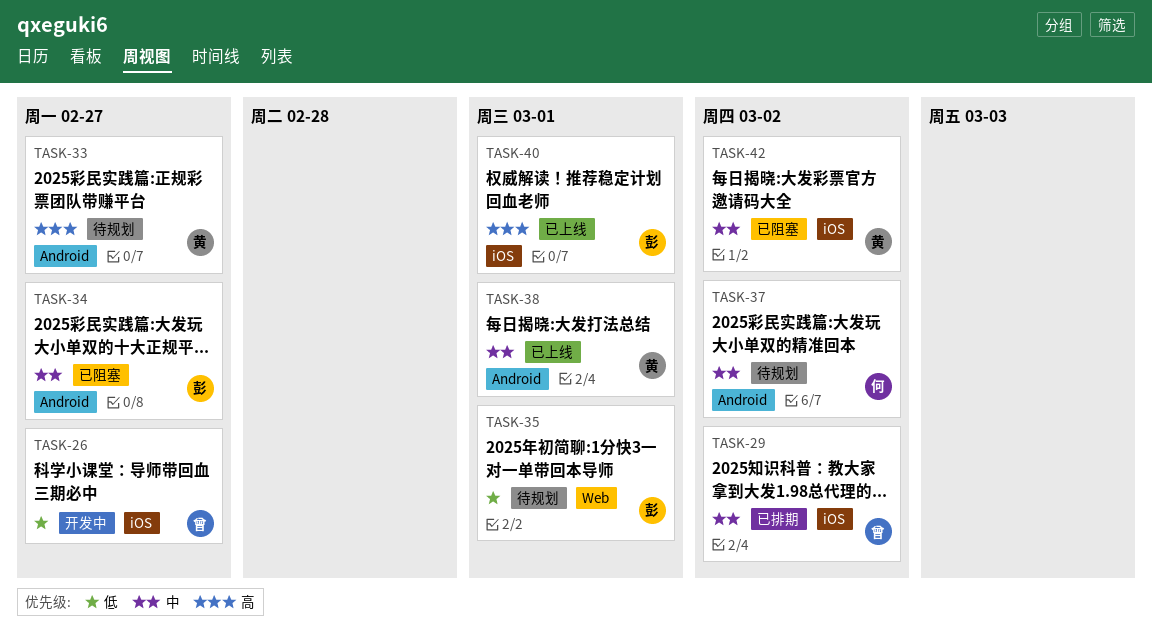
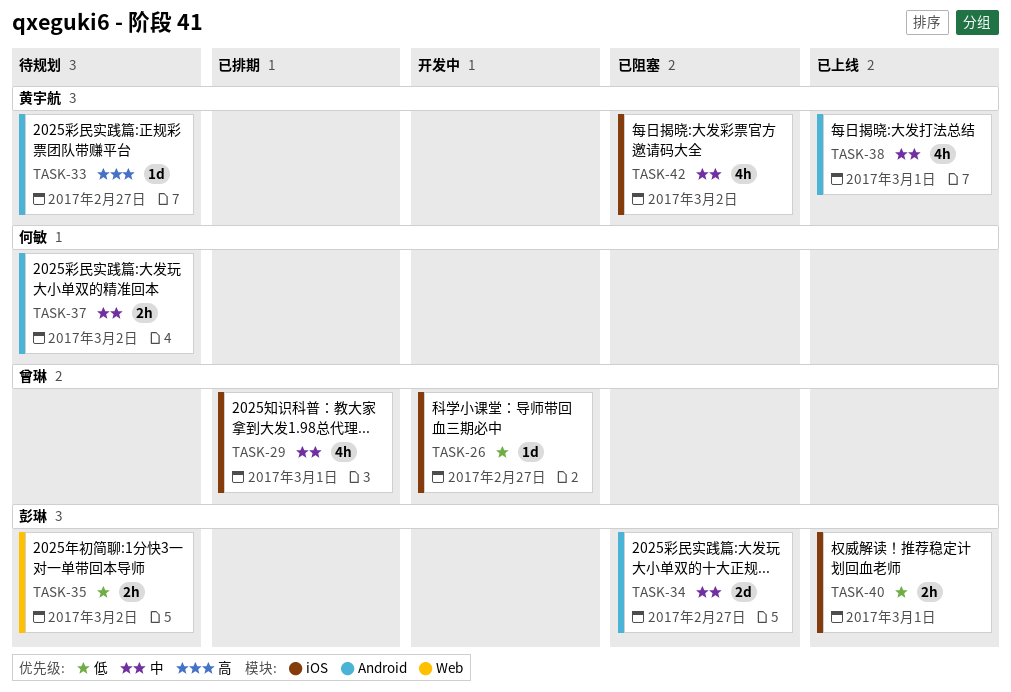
TASK-29, due: Mar 2 -> Mar 1
TASK-35, due: Mar 1 -> Mar 2
TASK-40, priority: 高 -> 低

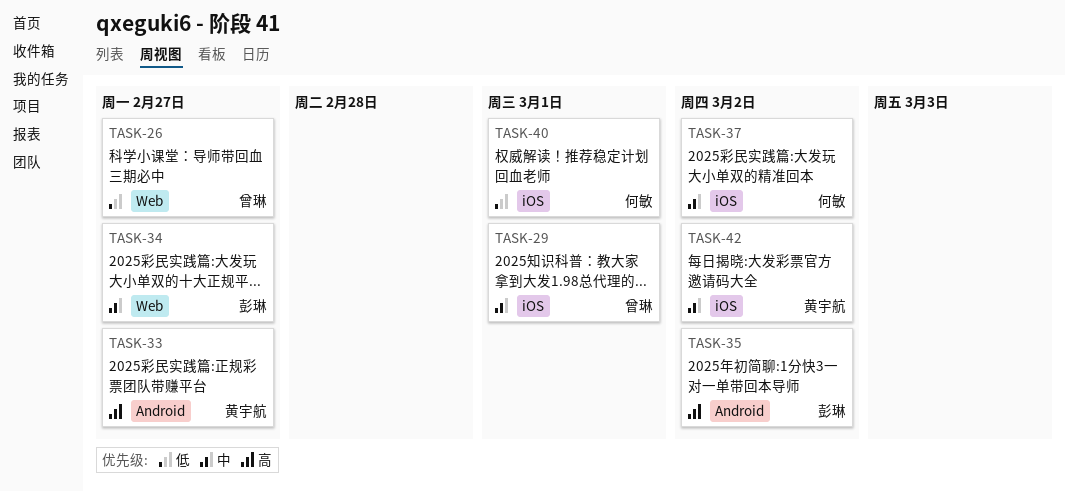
TASK-26, label: iOS -> Web
TASK-34, label: Android -> Web
TASK-35, priority: 低 -> 高
TASK-35, label: Web -> Android
TASK-37, label: Android -> iOS
TASK-38: present -> none
TASK-40, owner: 彭琳 -> 何敏

